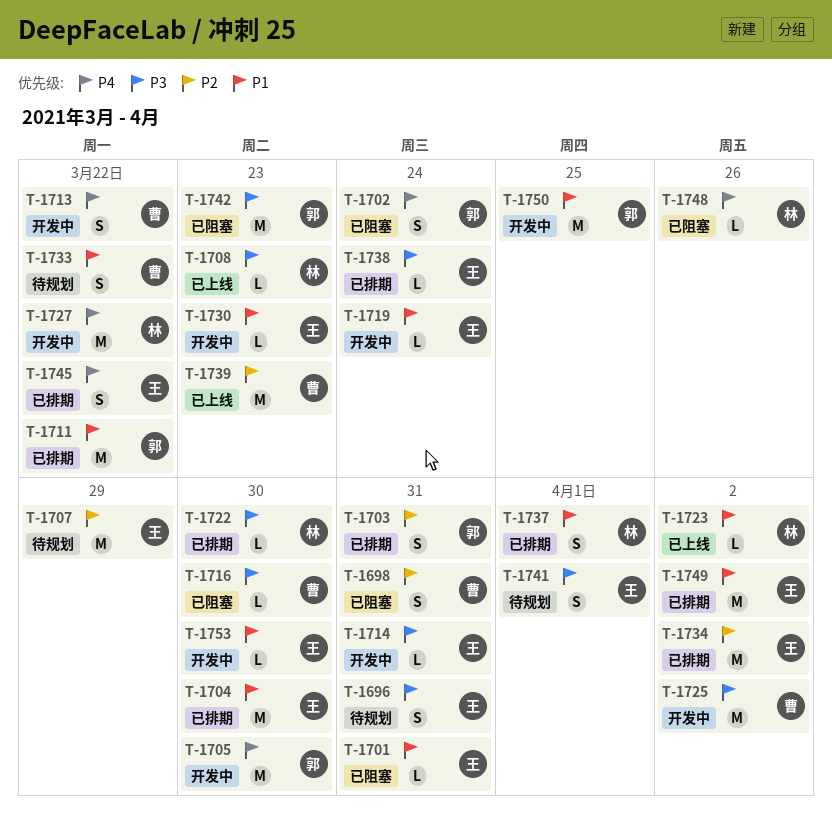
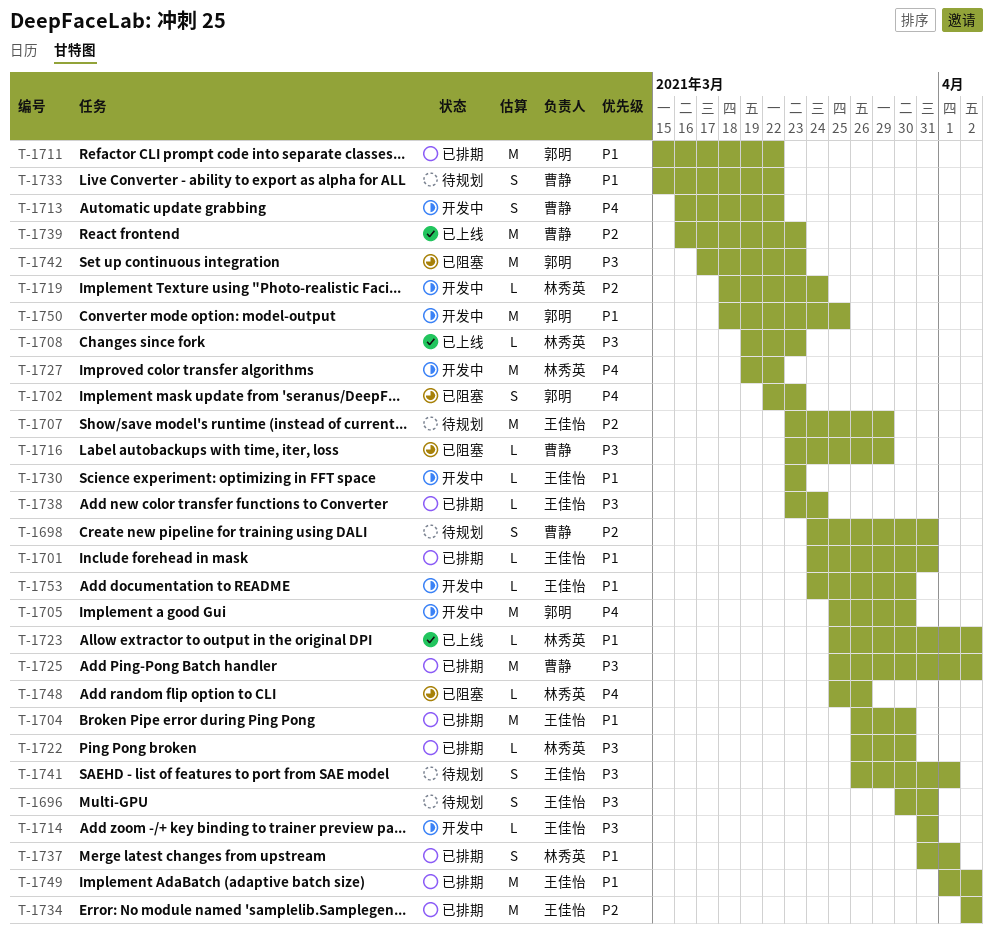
T-1698, status: 已阻塞 -> 待规划
T-1701, status: 已阻塞 -> 已排期
T-1702, due: Mar 24 -> Mar 23
T-1703: present -> none
T-1716, due: Mar 30 -> Mar 29
T-1719, owner: 王佳怡 -> 林秀英
T-1719, priority: P1 -> P2
T-1725, status: 开发中 -> 已排期
T-1745: present -> none

